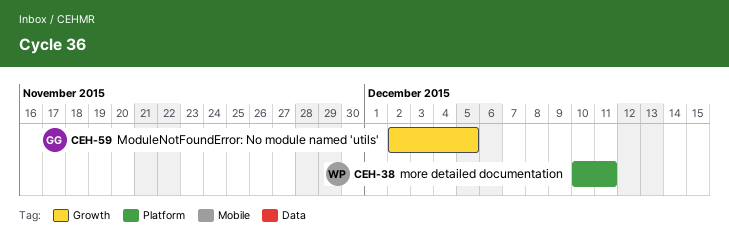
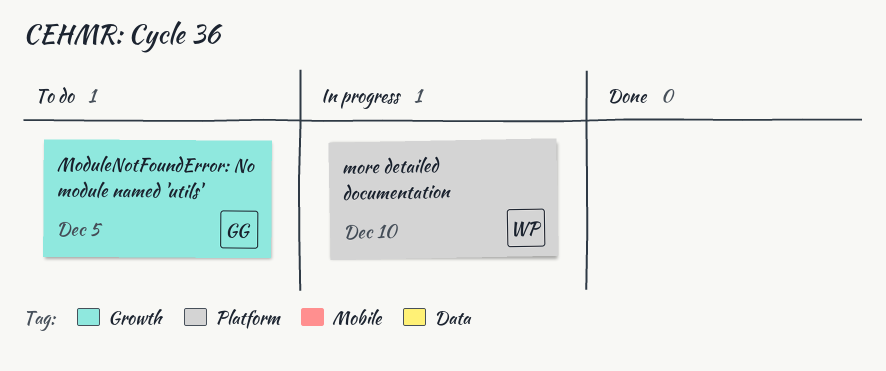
more detailed documentation, due: Dec 11 -> Dec 10

